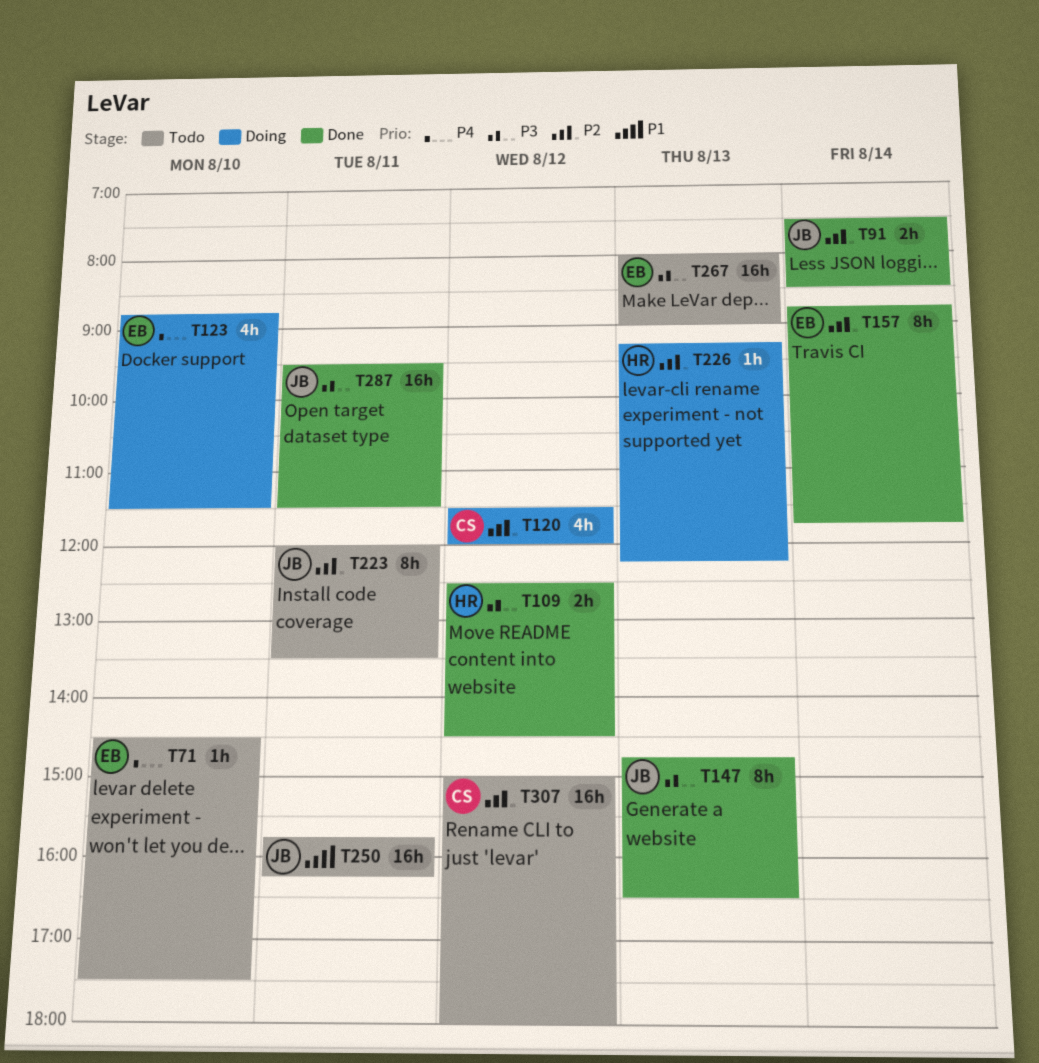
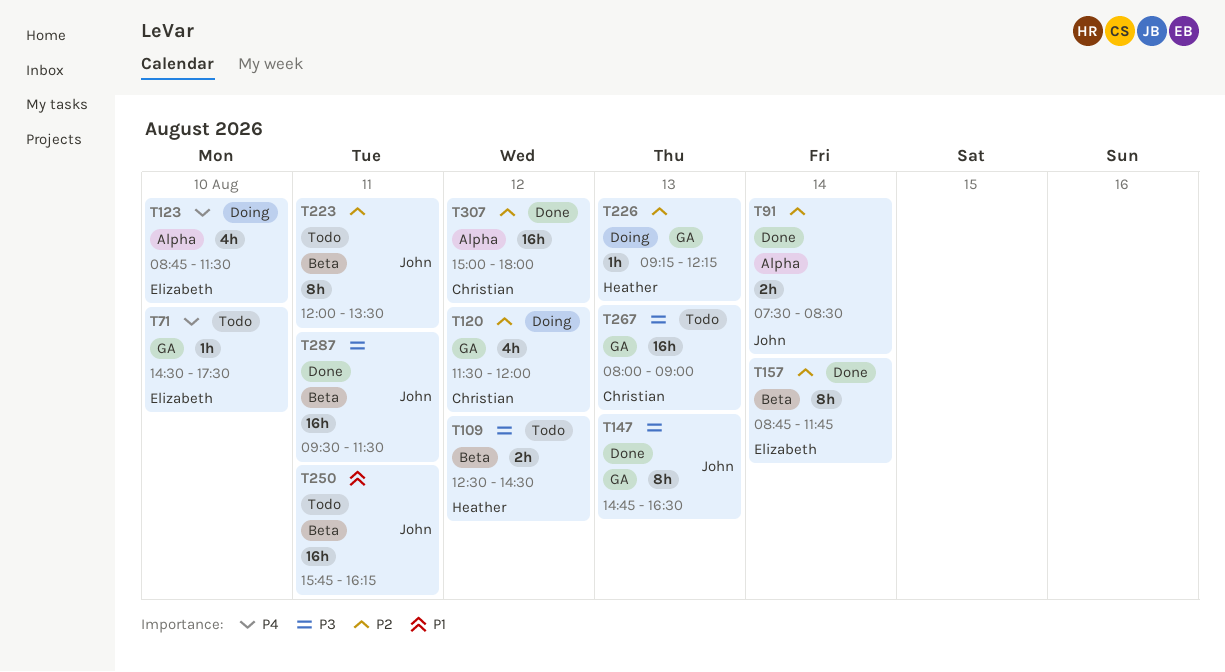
T109, status: Done -> Todo
T267, owner: Elizabeth -> Christian
T307, status: Todo -> Done

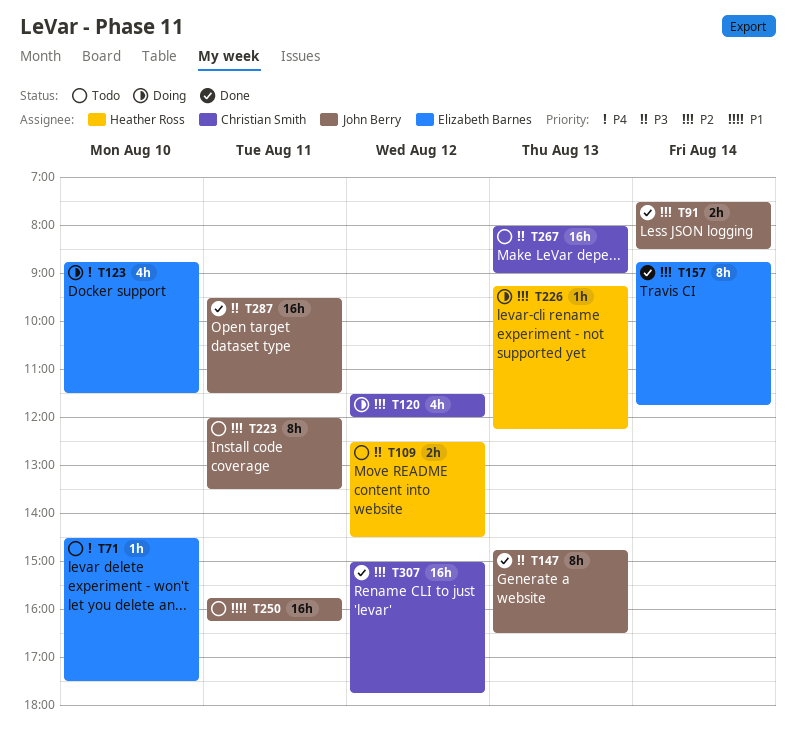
T307, ends: 18:00 -> 17:45

